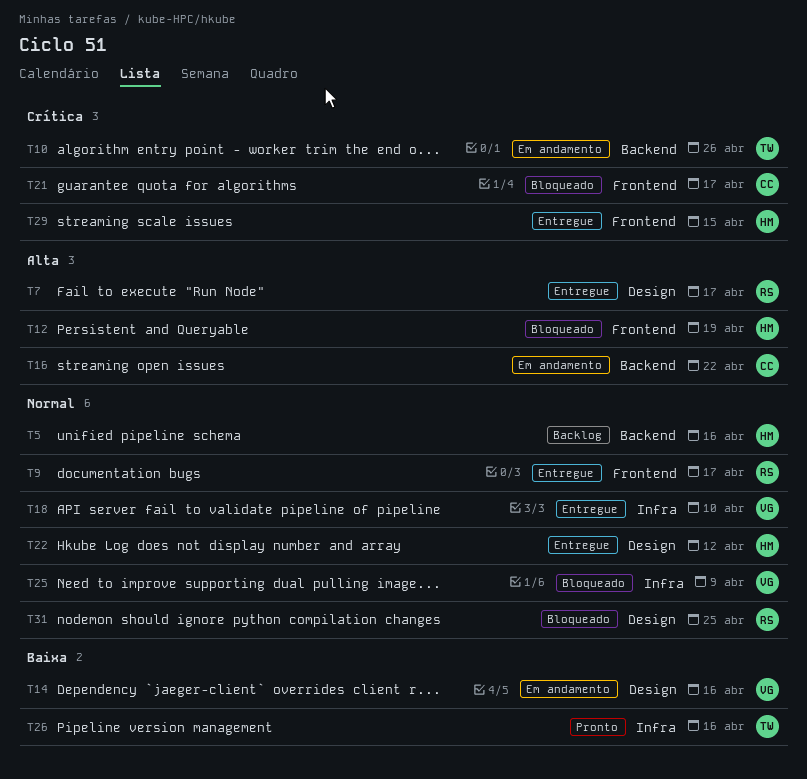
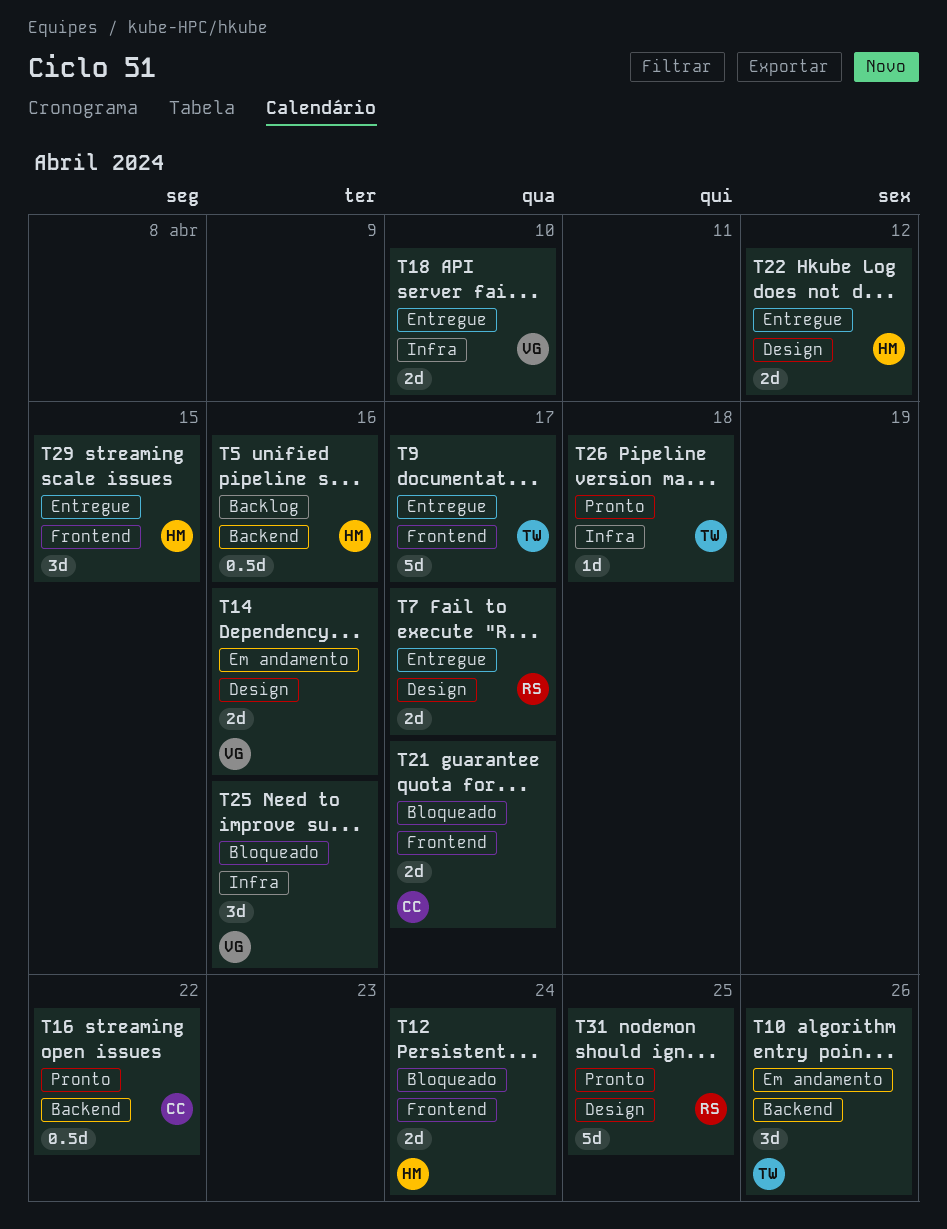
T9, owner: RS -> TW
T12, due: Apr 19 -> Apr 24
T16, status: Em andamento -> Pronto
T25, due: Apr 9 -> Apr 16
T26, due: Apr 16 -> Apr 18
T31, status: Bloqueado -> Pronto

